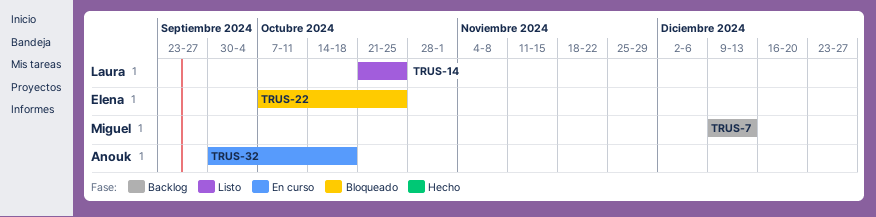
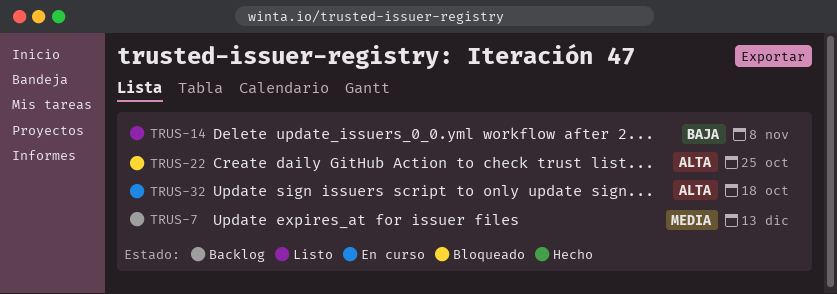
TRUS-14, due: Oct 25 -> Nov 8

